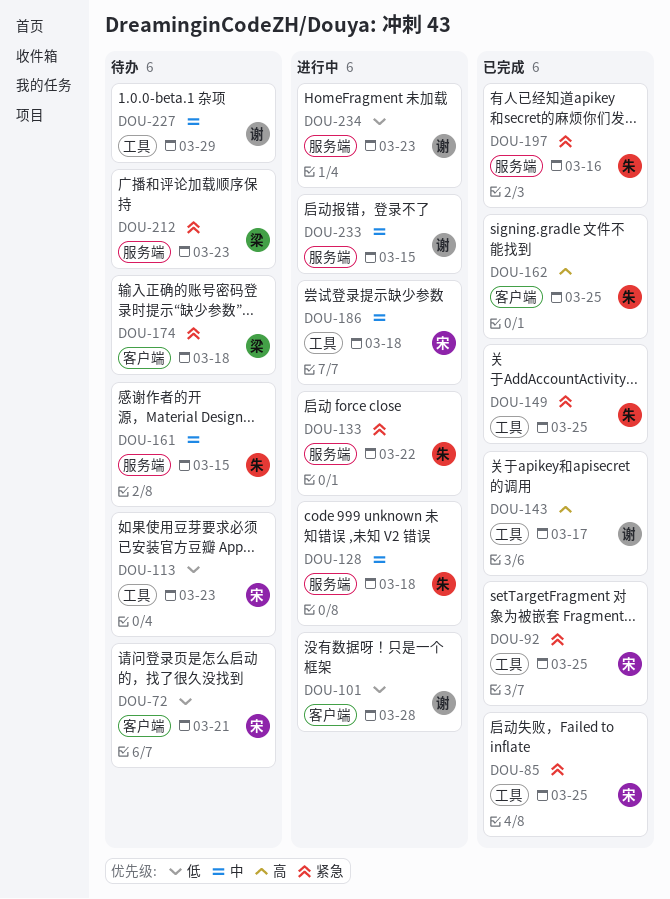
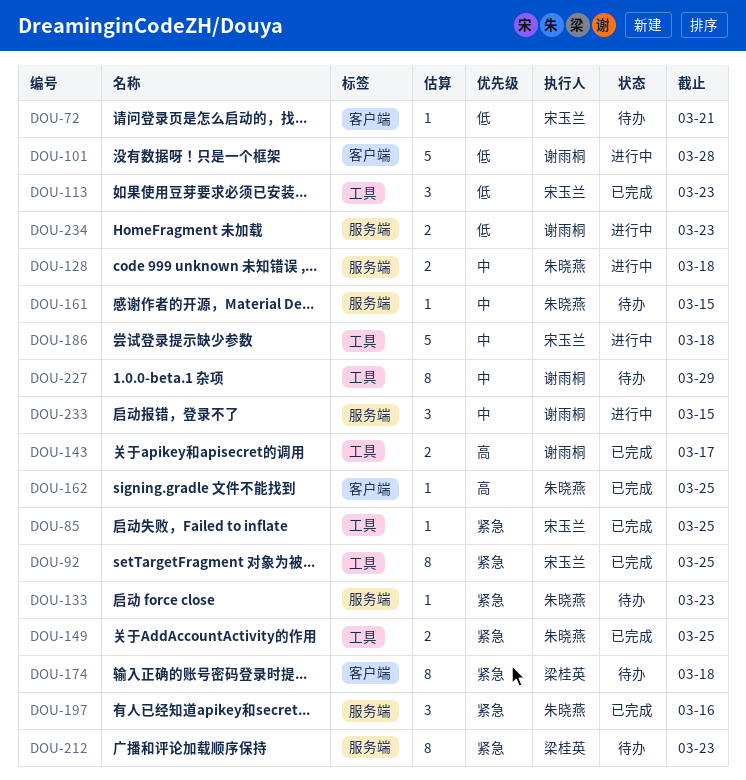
DOU-113, status: 待办 -> 已完成
DOU-133, status: 进行中 -> 待办
DOU-133, due: Mar 22 -> Mar 23

